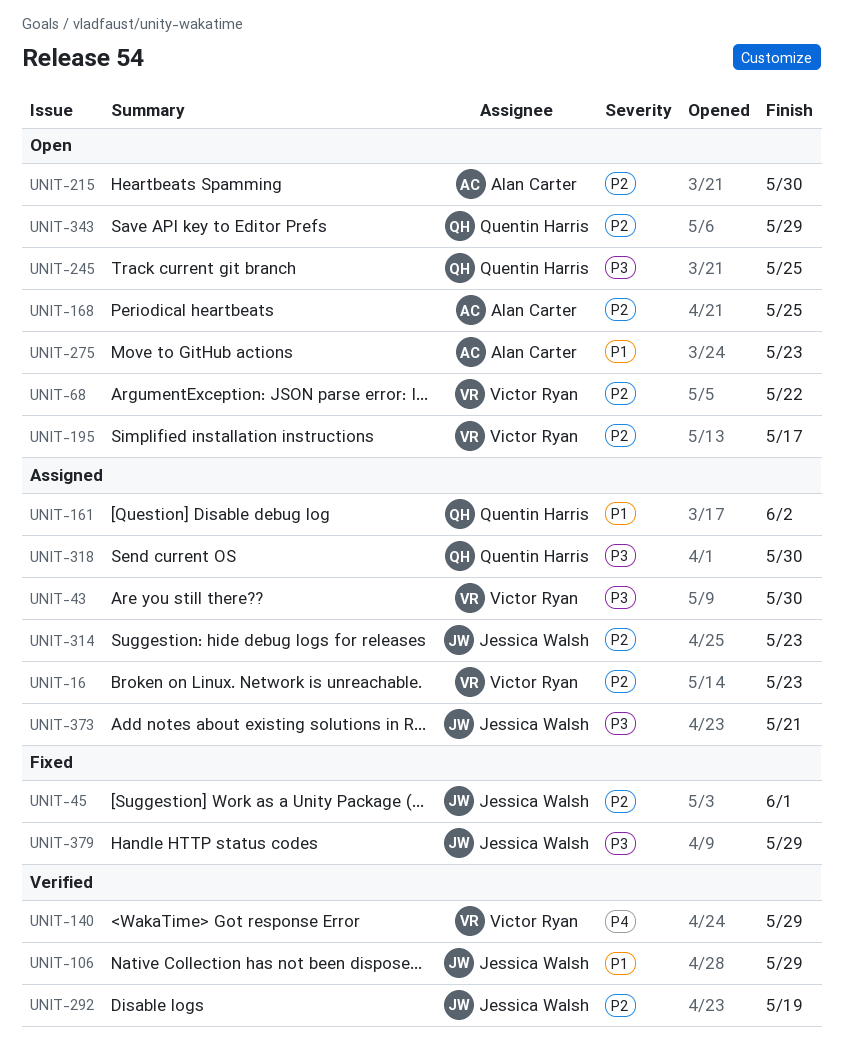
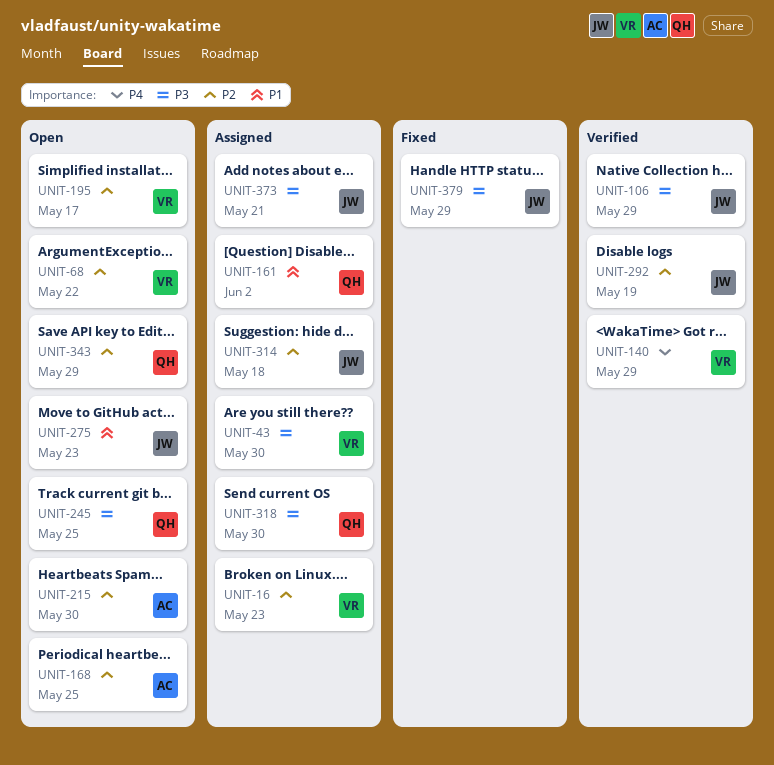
UNIT-45: present -> none
UNIT-106, priority: P1 -> P3
UNIT-275, owner: Alan Carter -> Jessica Walsh
UNIT-314, due: May 23 -> May 18

